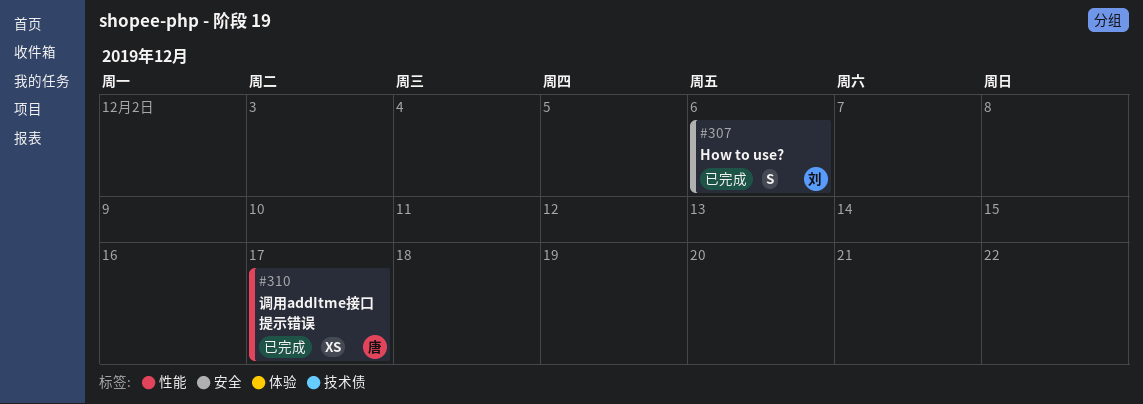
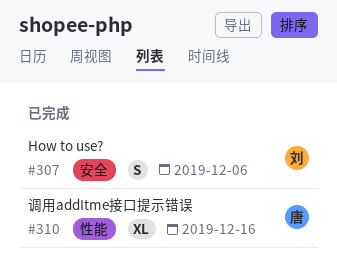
#310, estimate: XS -> XL
#310, due: Dec 17 -> Dec 16

